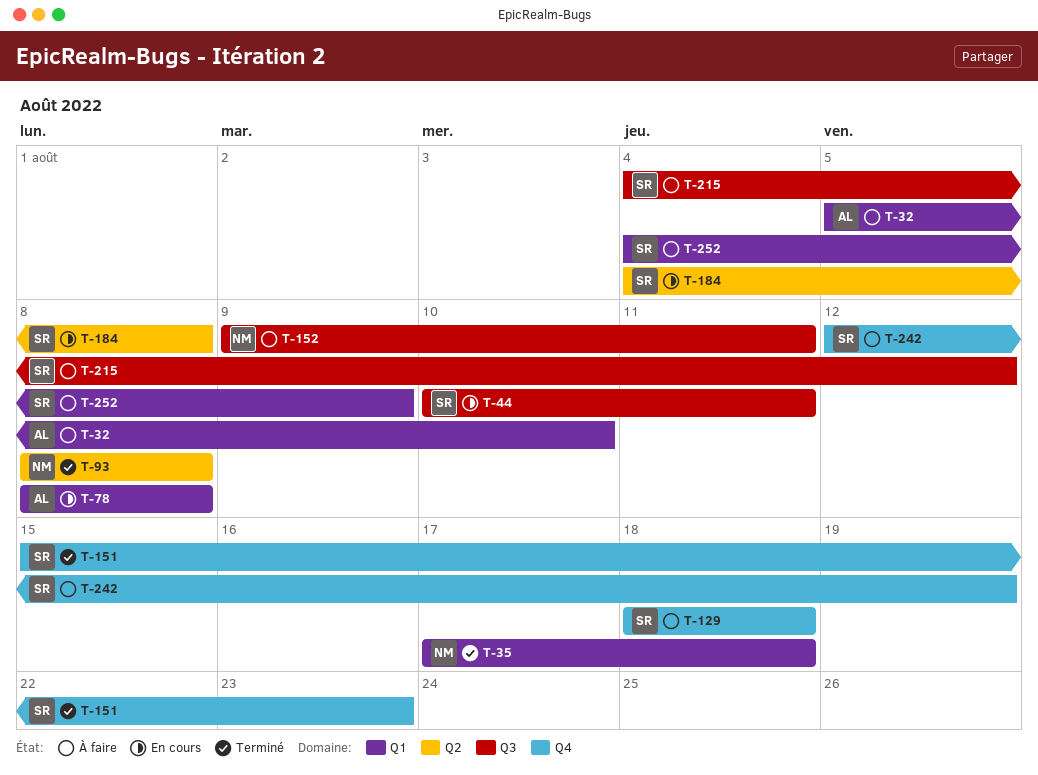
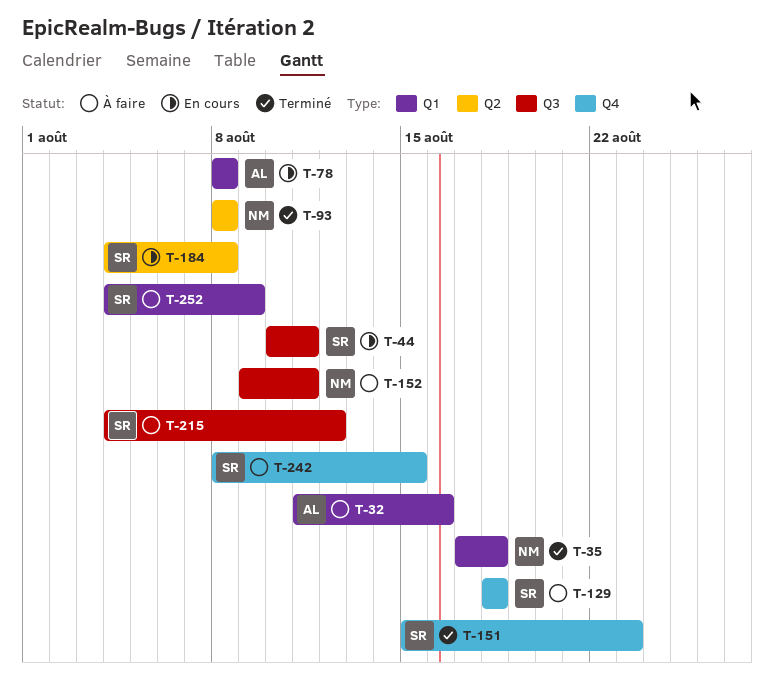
T-32, start: Aug 5 -> Aug 11
T-32, due: Aug 10 -> Aug 16
T-242, start: Aug 12 -> Aug 8
T-242, due: Aug 19 -> Aug 15

